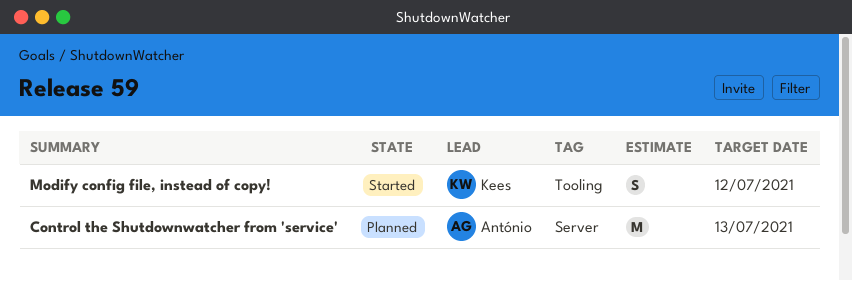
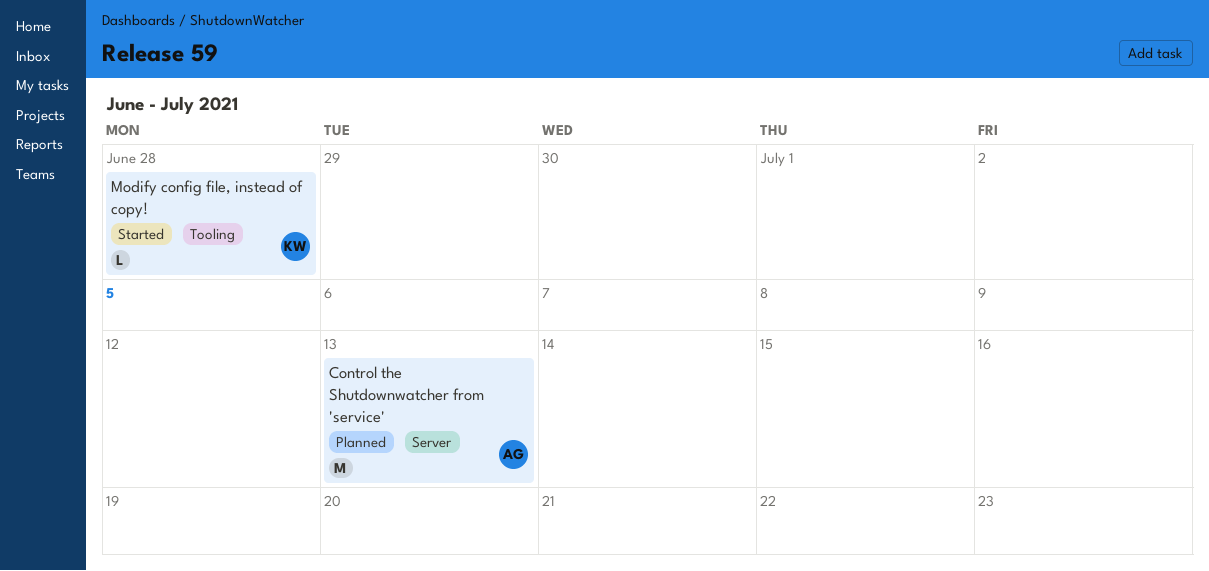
Modify config file, instead of copy!, estimate: S -> L
Modify config file, instead of copy!, due: Jul 12 -> Jun 28

